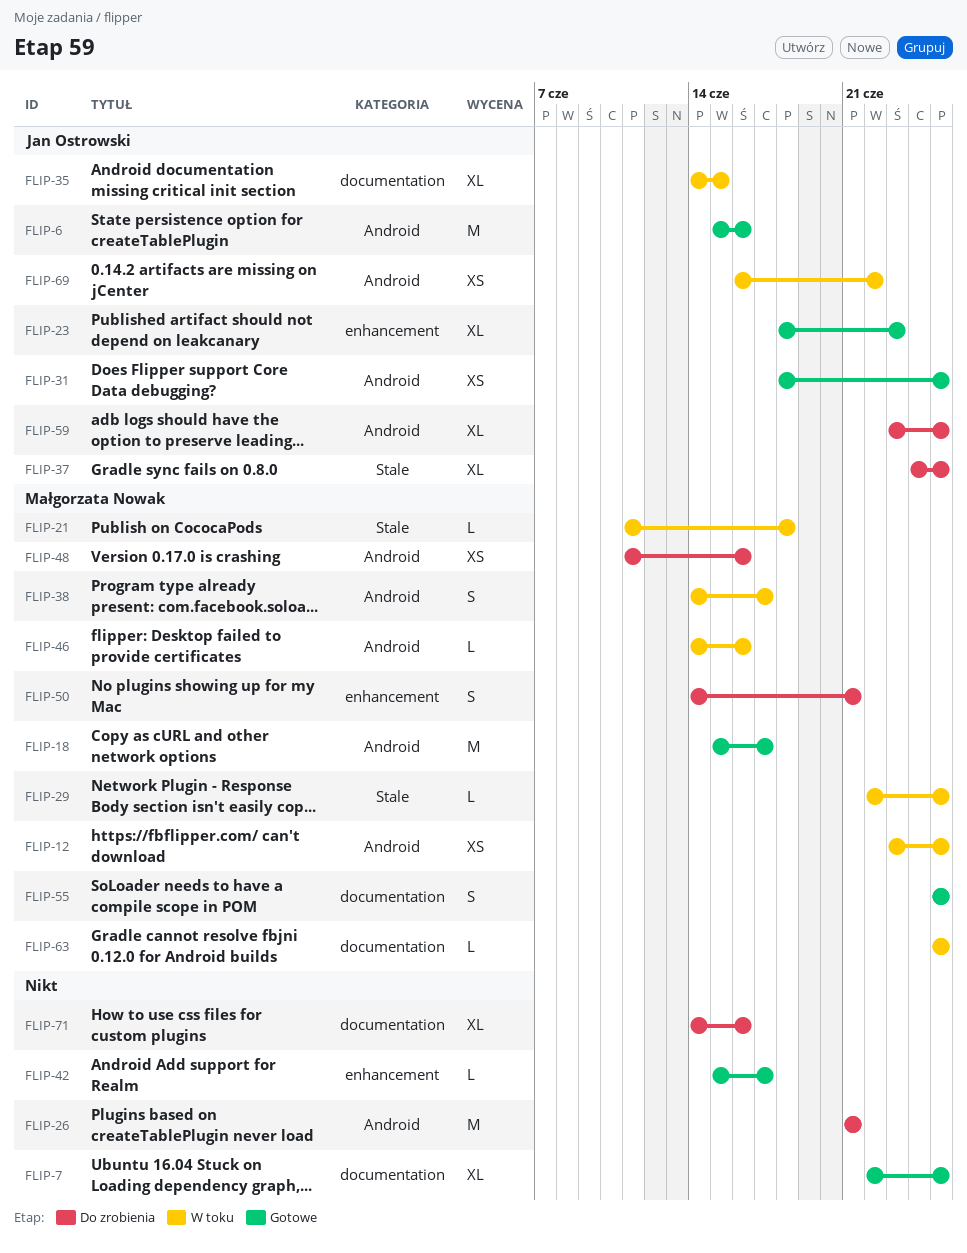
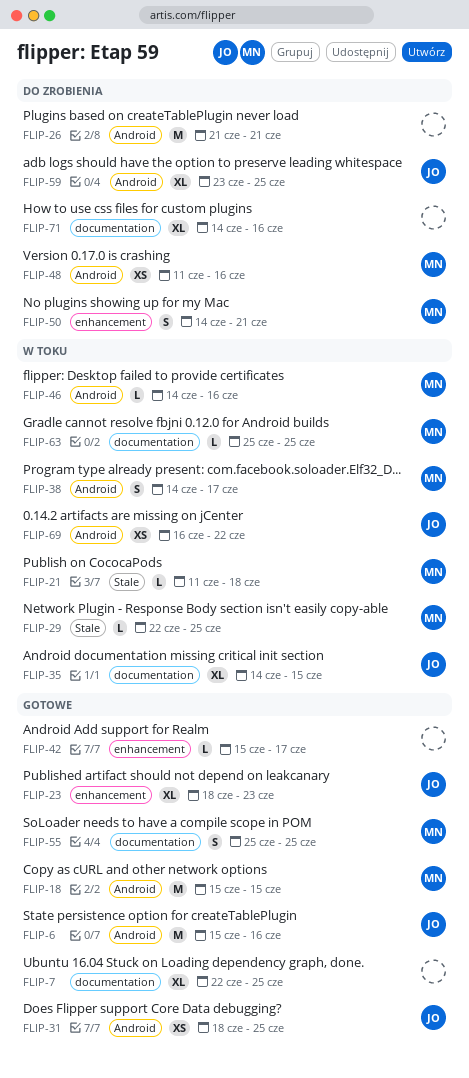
FLIP-12: present -> none
FLIP-18, due: Jun 17 -> Jun 15
FLIP-37: present -> none

